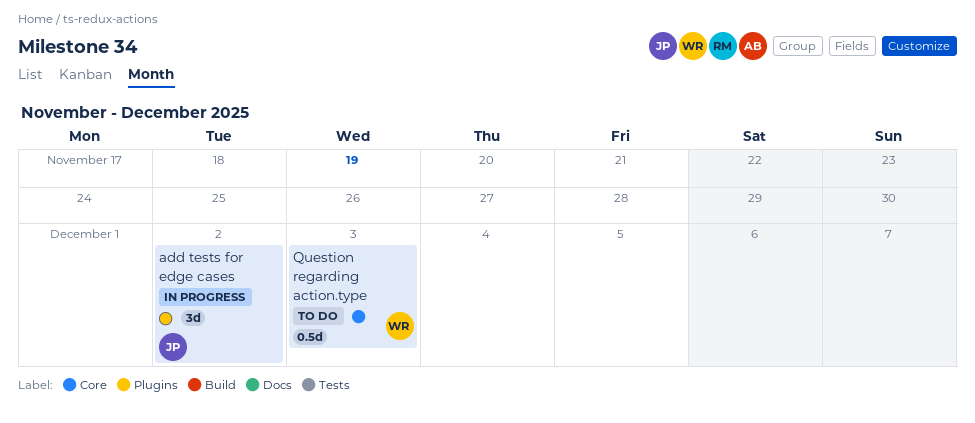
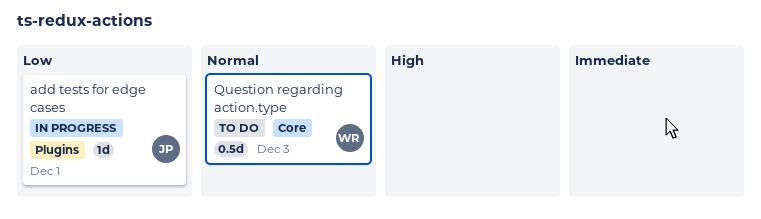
add tests for edge cases, estimate: 3d -> 1d
add tests for edge cases, due: Dec 2 -> Dec 1

